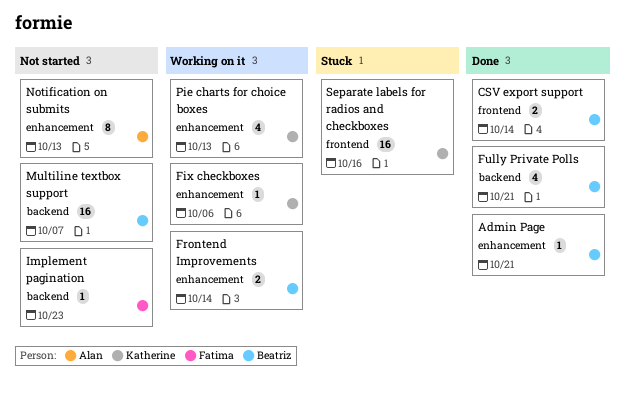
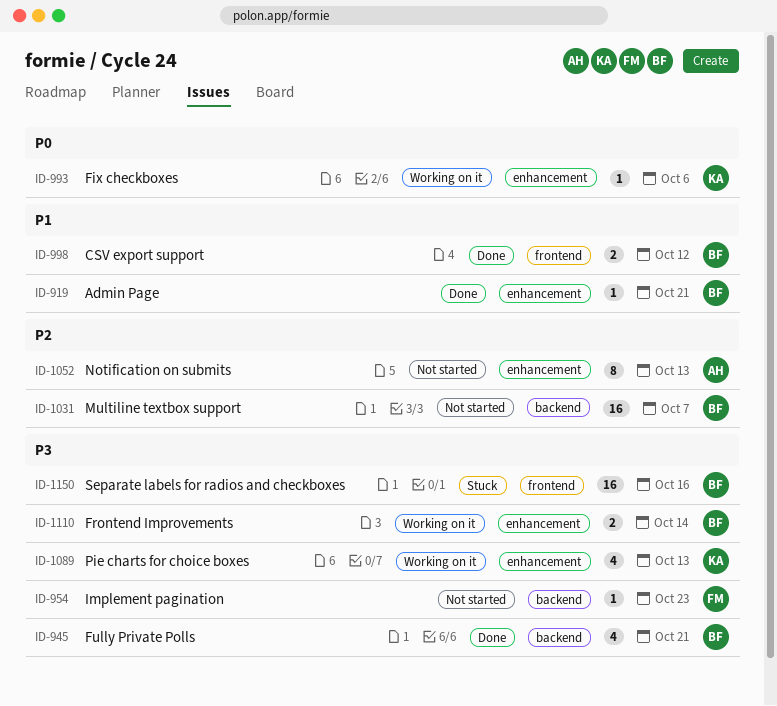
CSV export support, due: Oct 14 -> Oct 12
Separate labels for radios and checkboxes, owner: Katherine -> Beatriz

